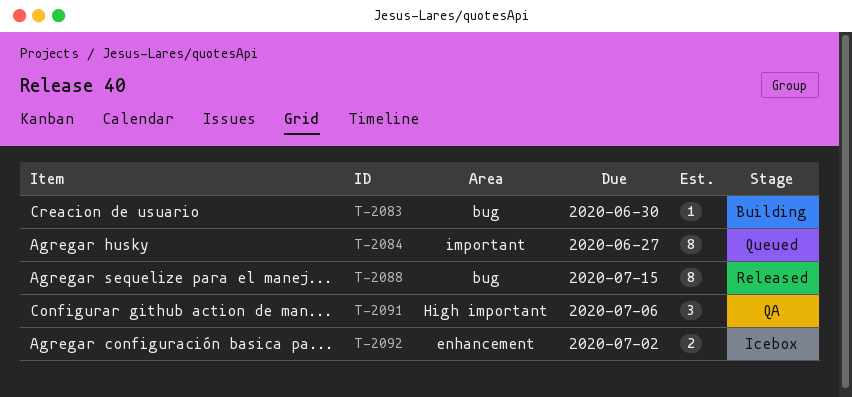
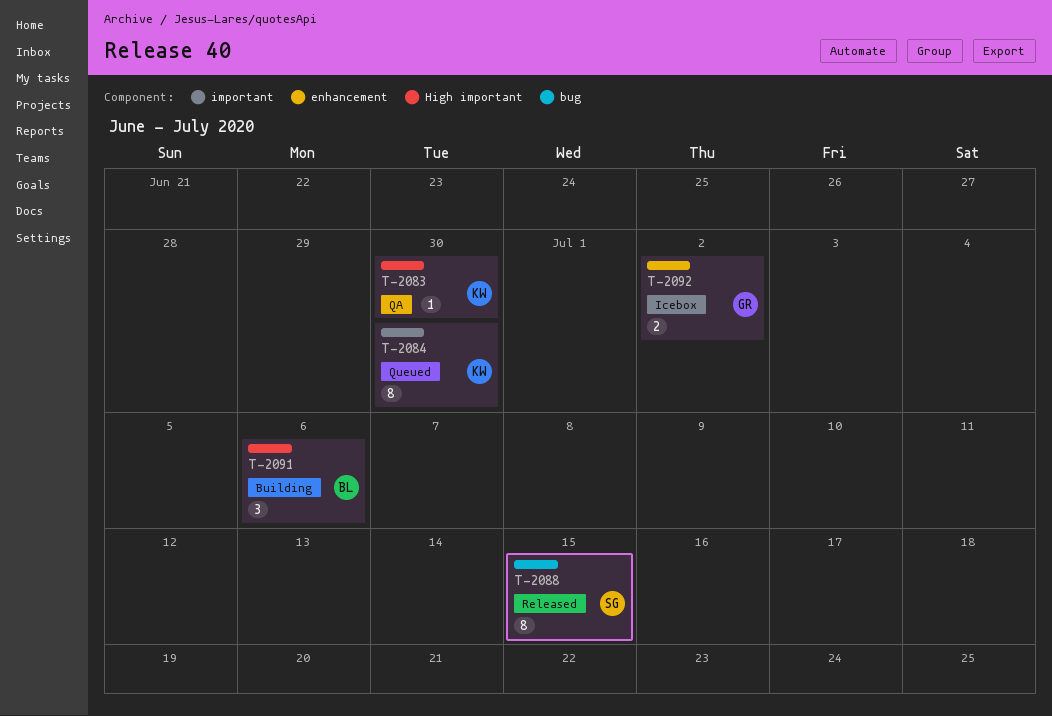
T-2083, status: Building -> QA
T-2083, label: bug -> High important
T-2084, due: Jun 27 -> Jun 30
T-2091, status: QA -> Building

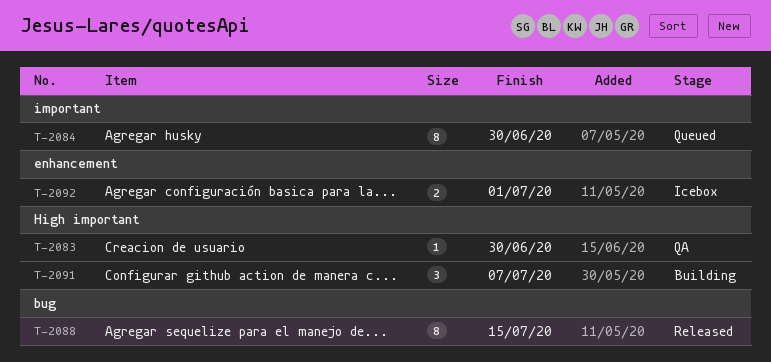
T-2091, due: Jul 6 -> Jul 7
T-2092, due: Jul 2 -> Jul 1

